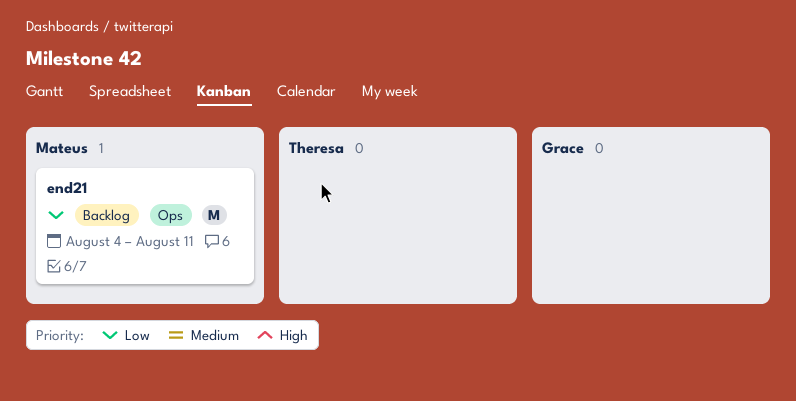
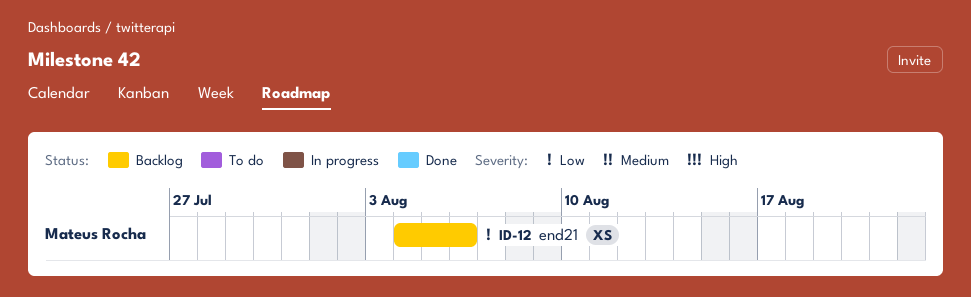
end21, estimate: M -> XS
end21, due: Aug 11 -> Aug 6

